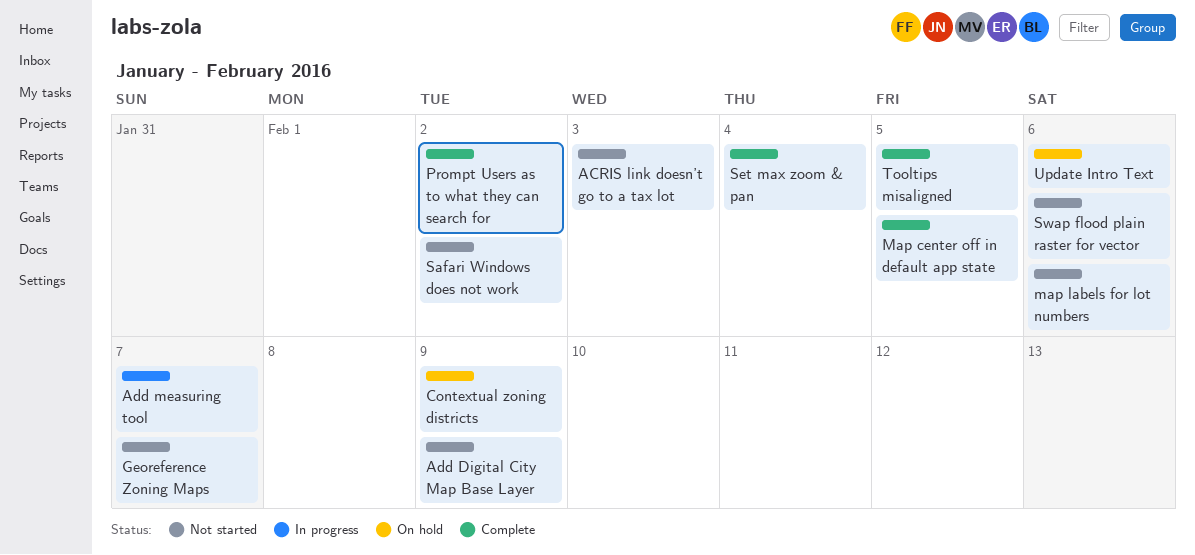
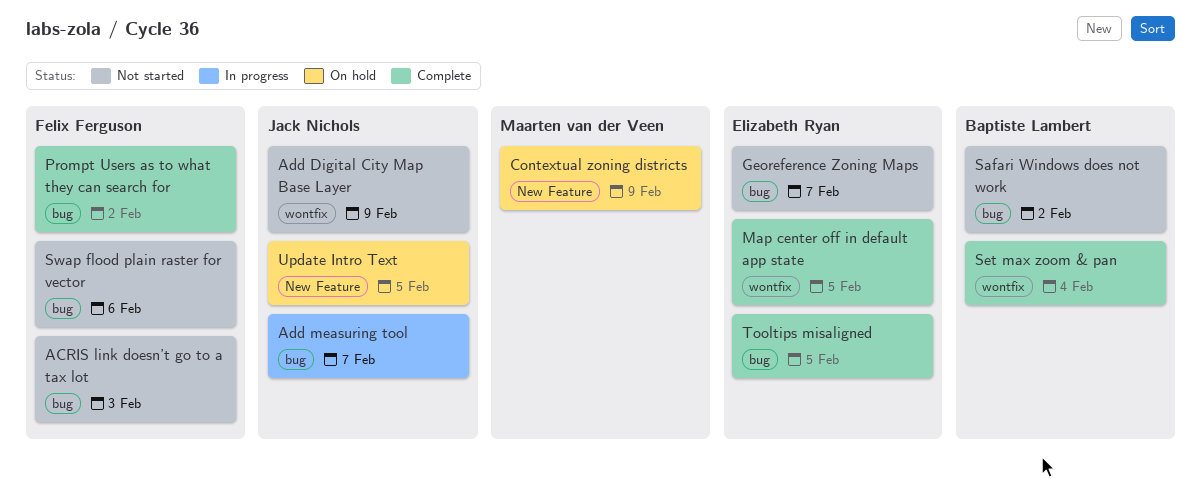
map labels for lot numbers: present -> none
Update Intro Text, due: Feb 6 -> Feb 5

